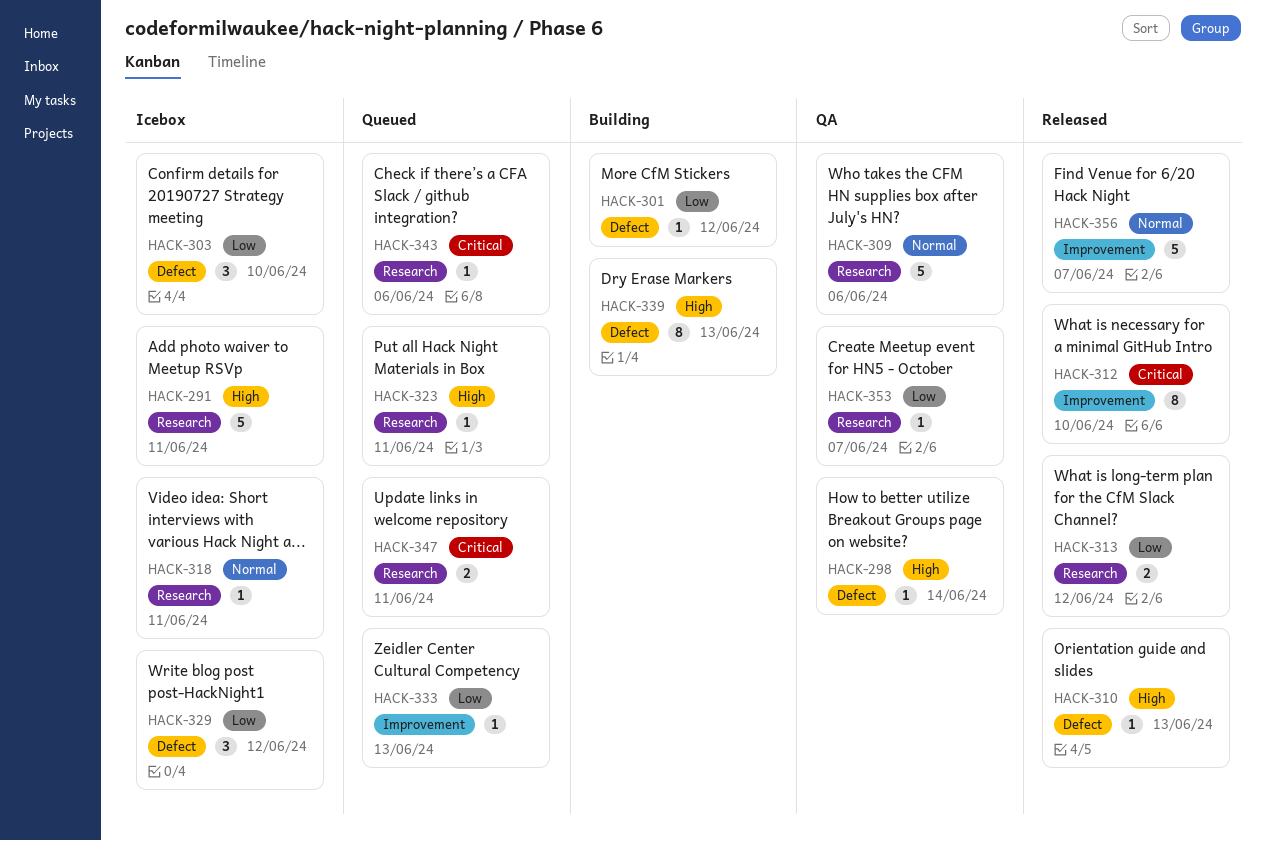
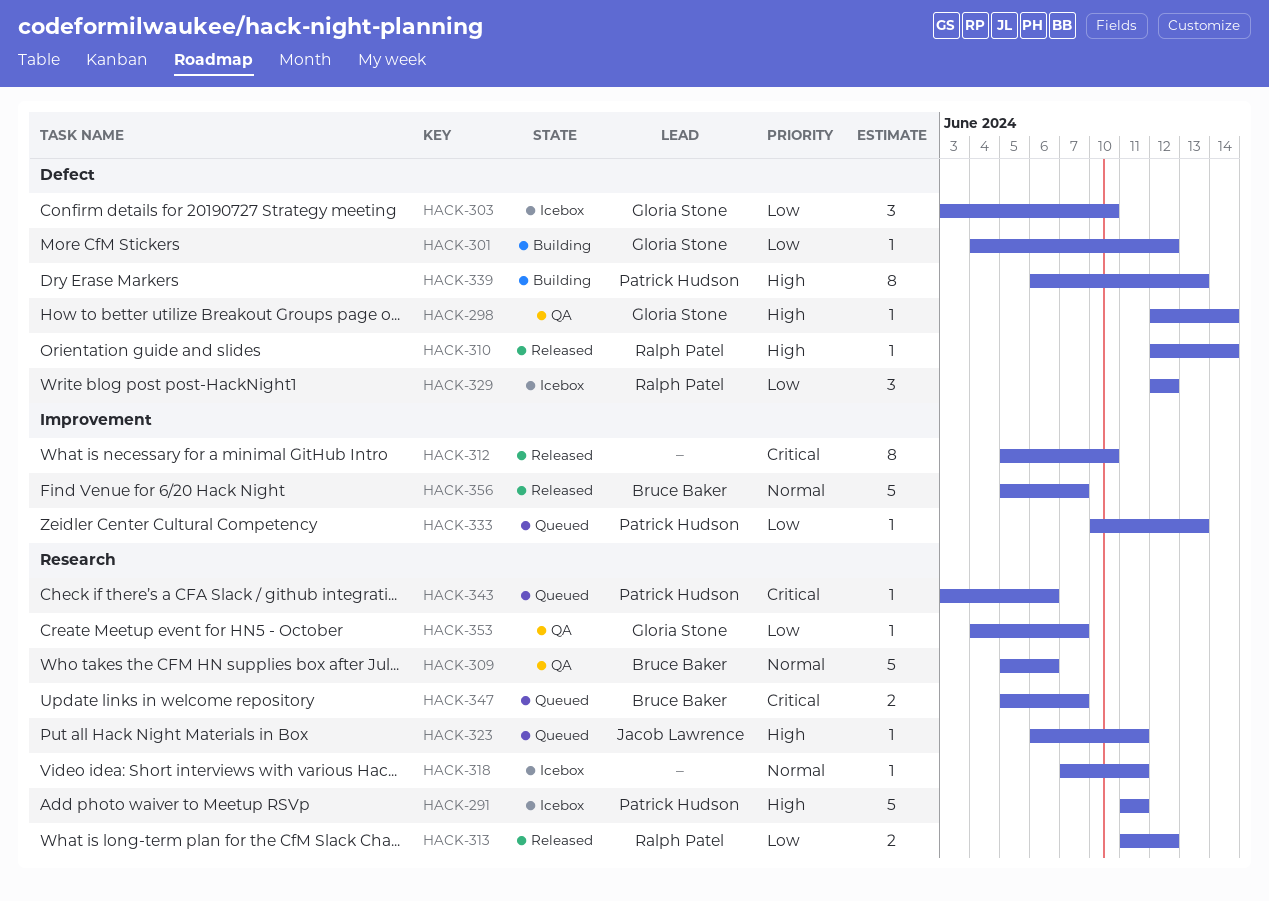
HACK-310, due: Jun 13 -> Jun 14
HACK-347, due: Jun 11 -> Jun 7

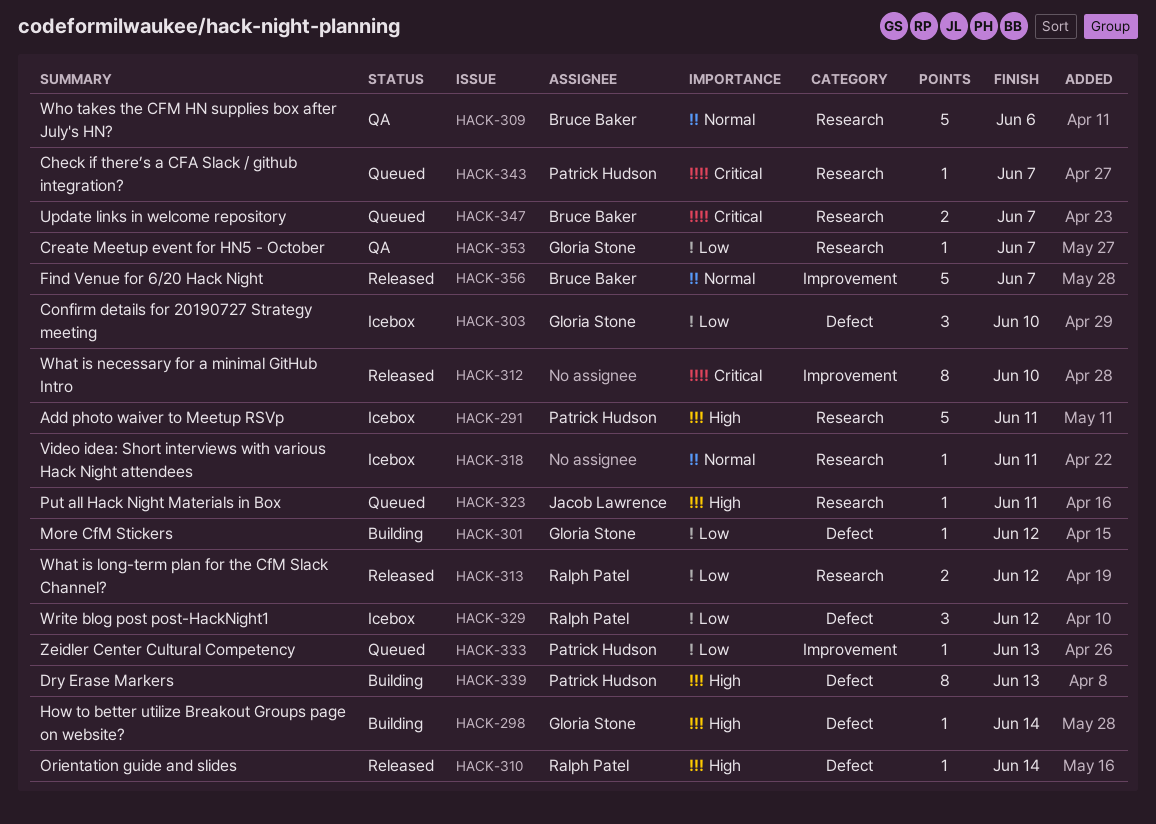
HACK-298, status: QA -> Building
HACK-343, due: Jun 6 -> Jun 7

